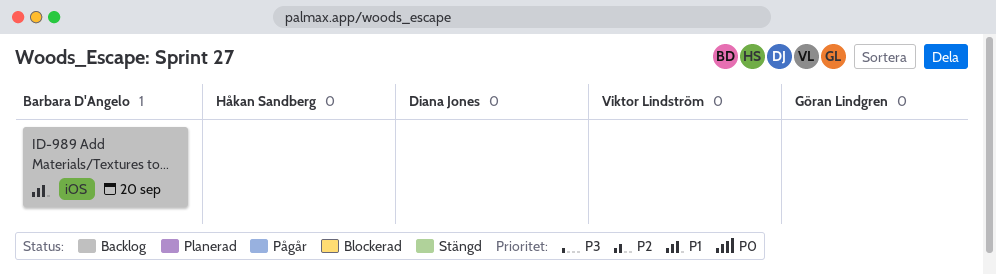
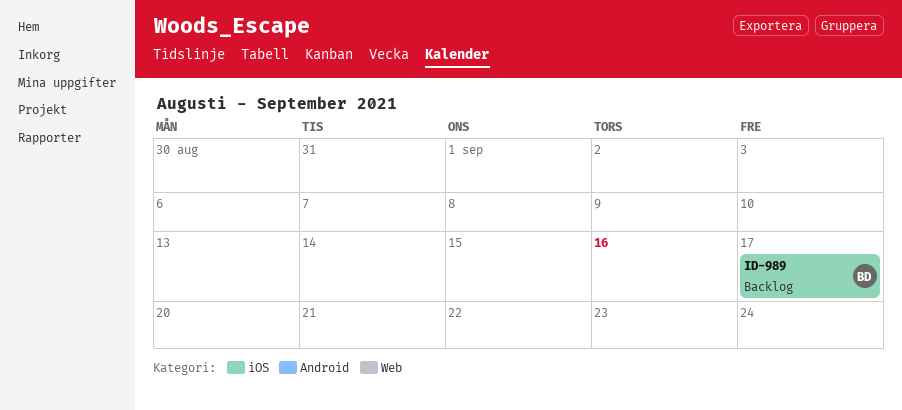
ID-989, due: Sep 20 -> Sep 17

